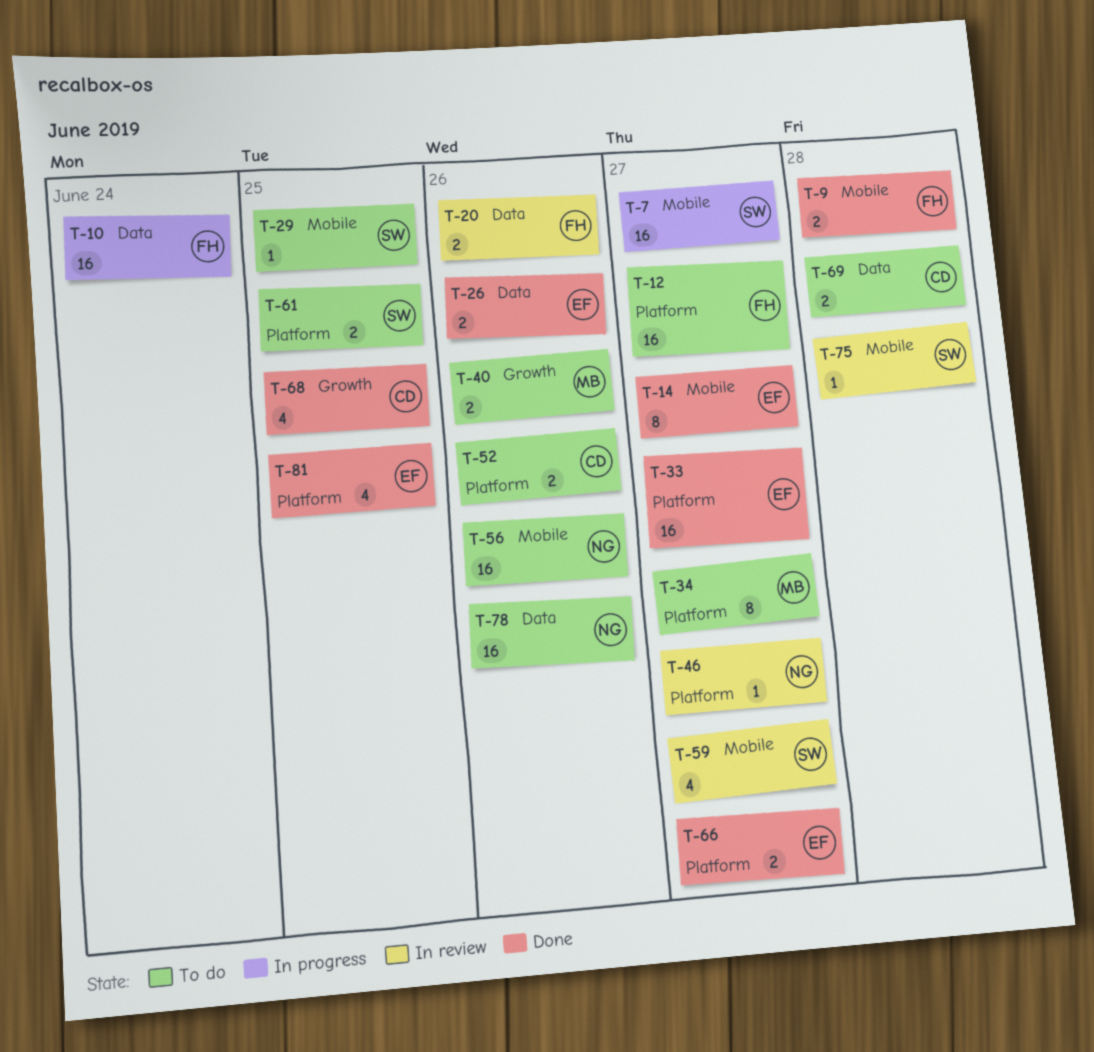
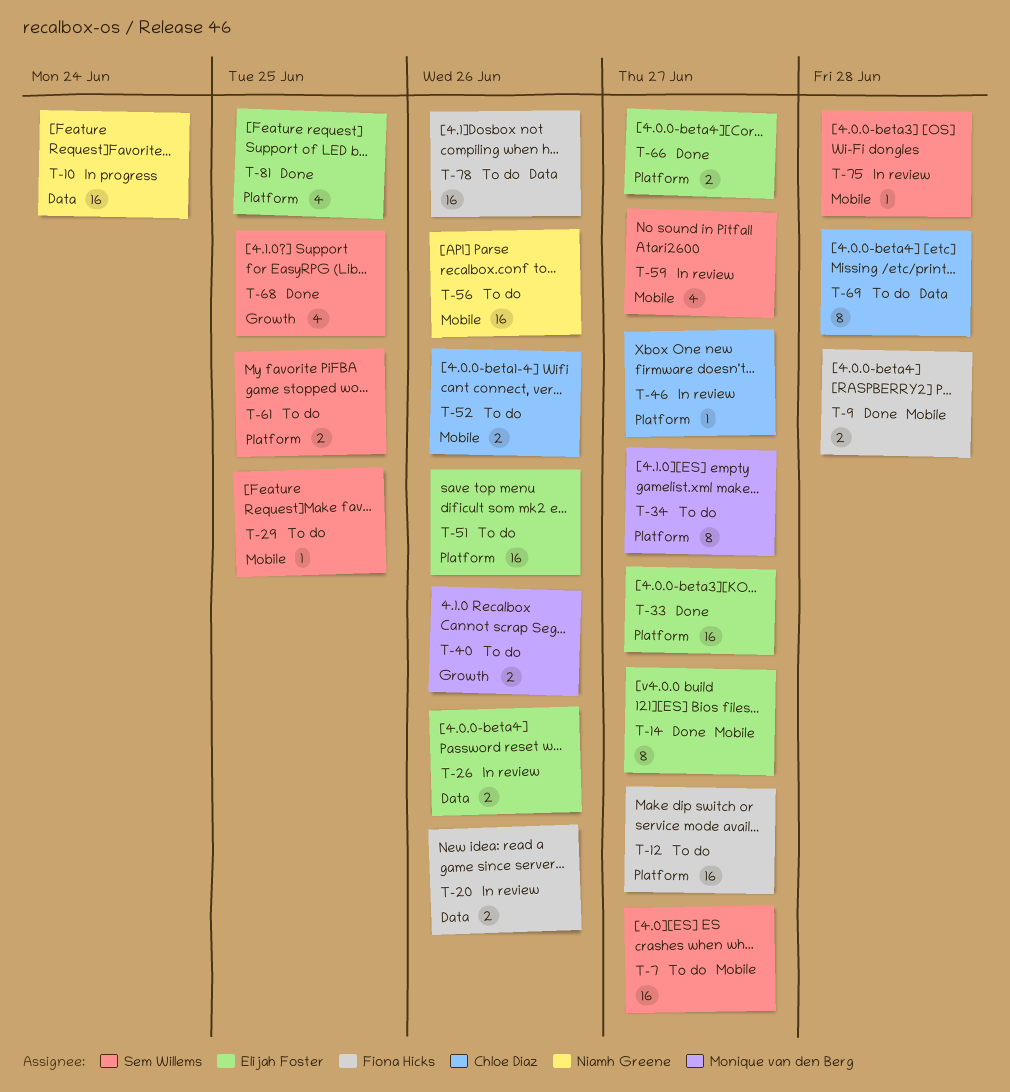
T-7, status: In progress -> To do
T-10, owner: Fiona Hicks -> Niamh Greene
T-26, status: Done -> In review
T-46, owner: Niamh Greene -> Chloe Diaz
T-51: none -> present
T-52, label: Platform -> Mobile
T-68, owner: Chloe Diaz -> Sem Willems
T-69, estimate: 2 -> 8
T-78, owner: Niamh Greene -> Fiona Hicks

